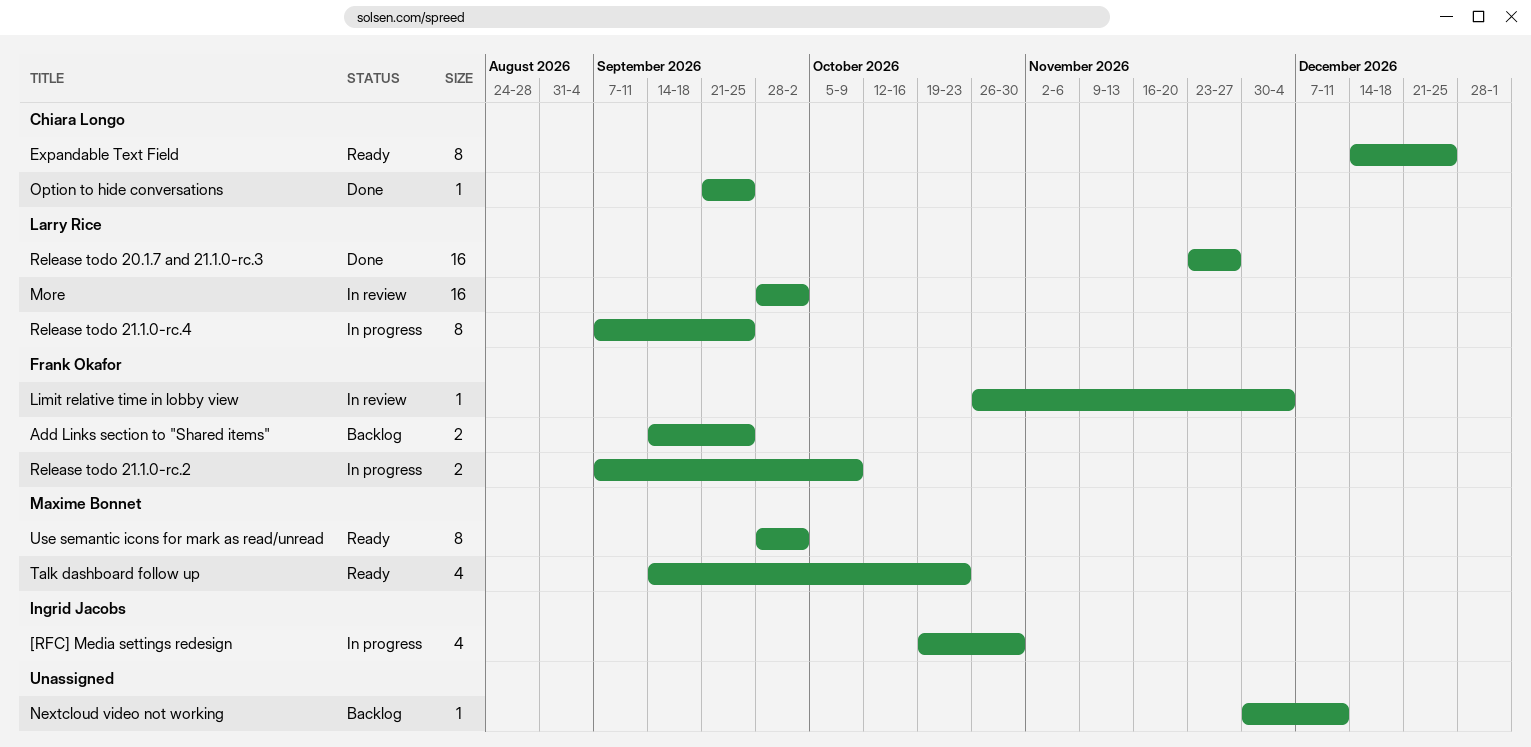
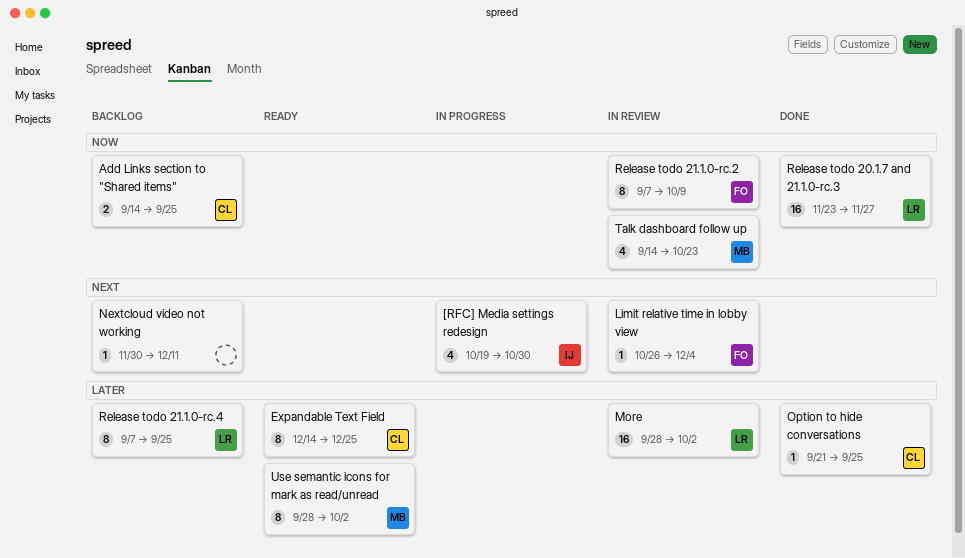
Add Links section to "Shared items", owner: Frank Okafor -> Chiara Longo
Release todo 21.1.0-rc.2, status: In progress -> In review
Release todo 21.1.0-rc.2, estimate: 2 -> 8
Release todo 21.1.0-rc.4, status: In progress -> Backlog
Talk dashboard follow up, status: Ready -> In review

